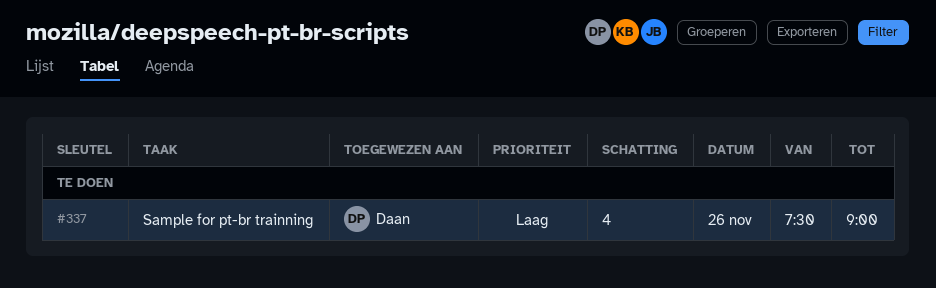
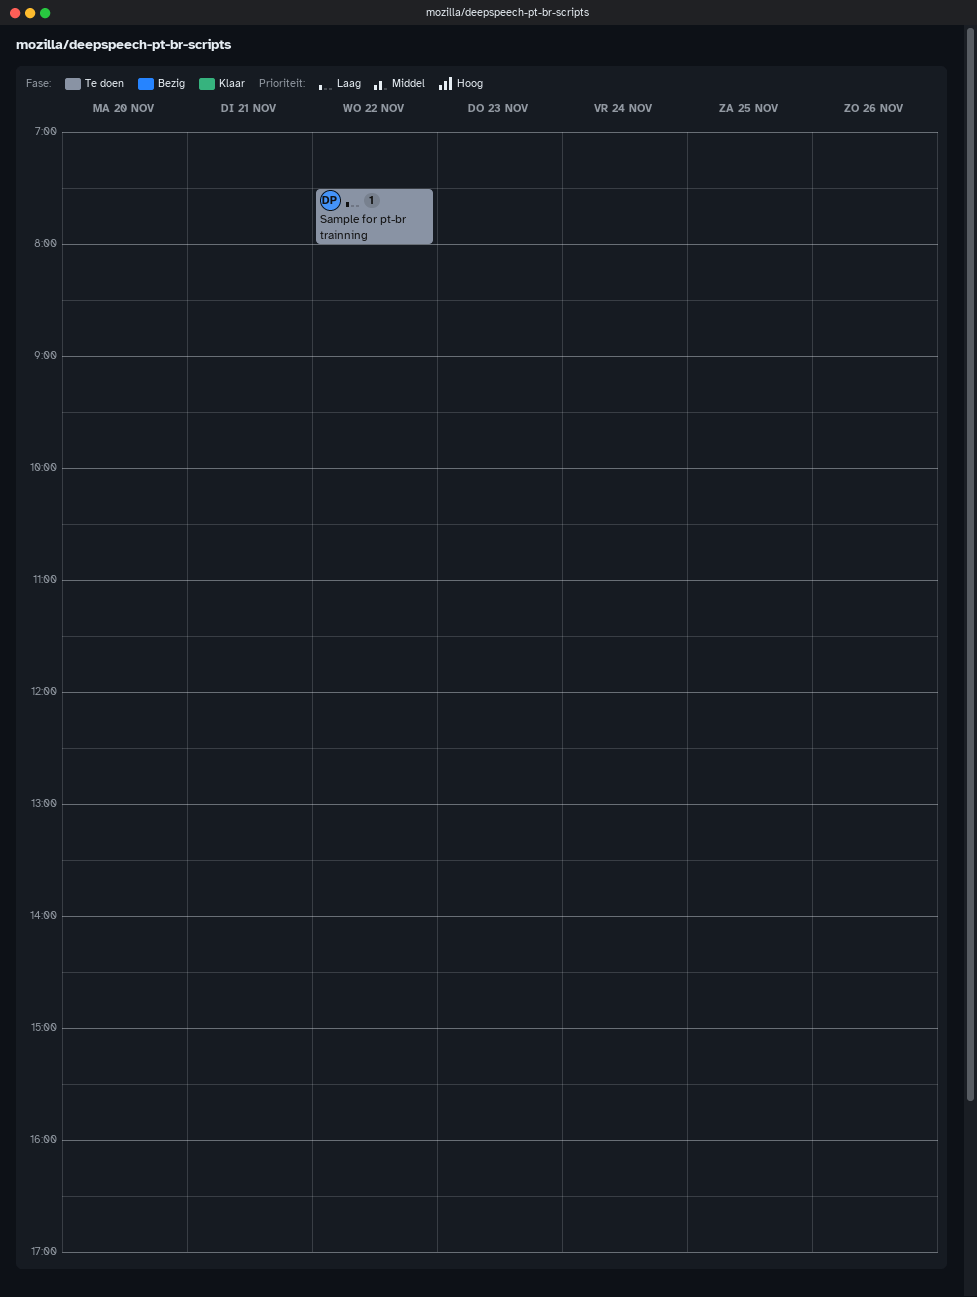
Sample for pt-br trainning, estimate: 4 -> 1
Sample for pt-br trainning, day: Nov 26 -> Nov 22
Sample for pt-br trainning, ends: 09:00 -> 08:00

